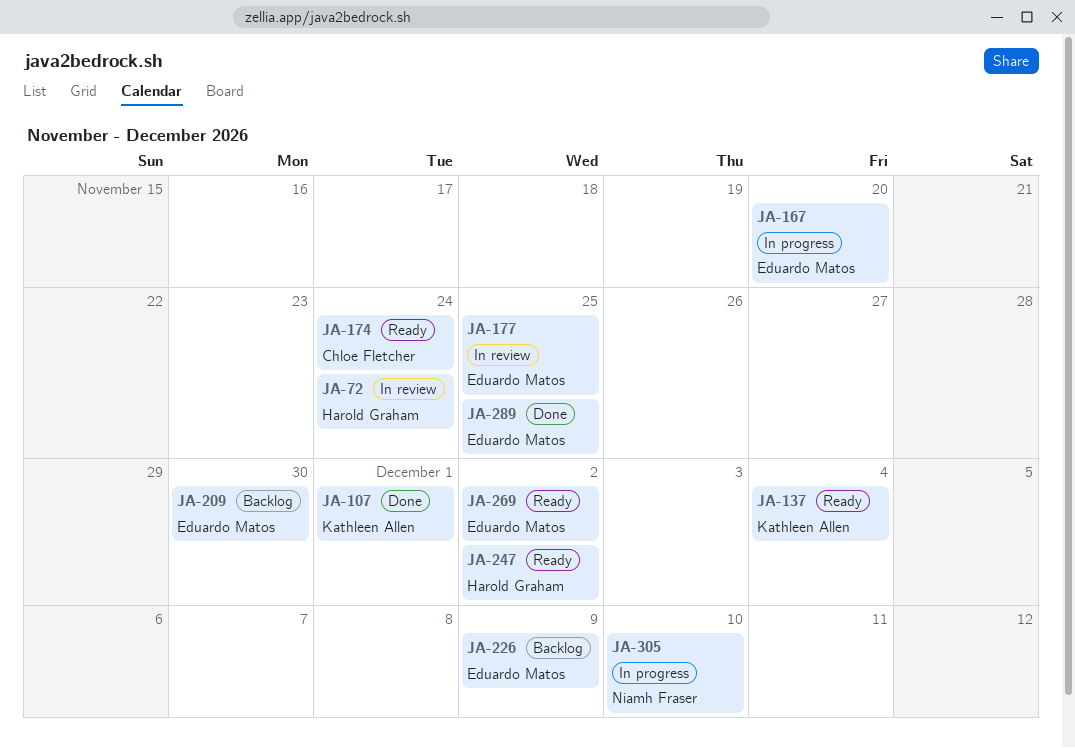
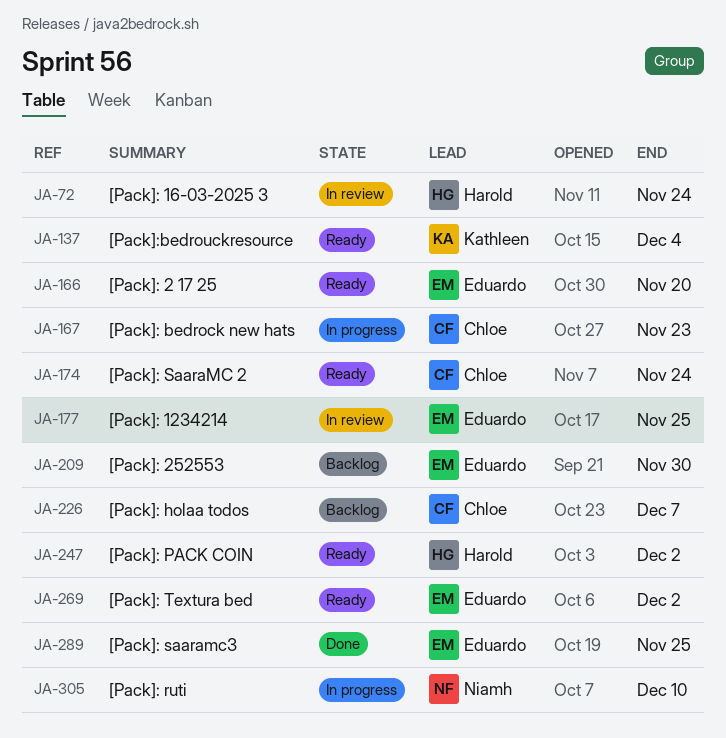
JA-107: present -> none
JA-166: none -> present
JA-167, owner: Eduardo Matos -> Chloe Fletcher
JA-167, due: Nov 20 -> Nov 23
JA-226, owner: Eduardo Matos -> Chloe Fletcher
JA-226, due: Dec 9 -> Dec 7

